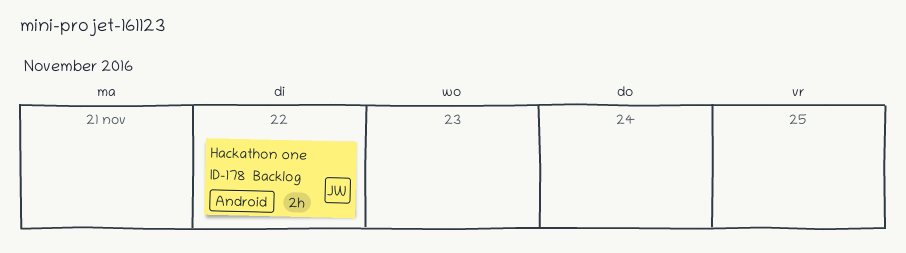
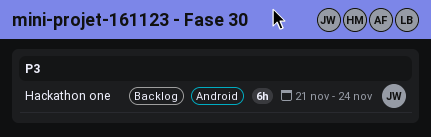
Hackathon one, estimate: 2h -> 6h
Hackathon one, due: Nov 22 -> Nov 24

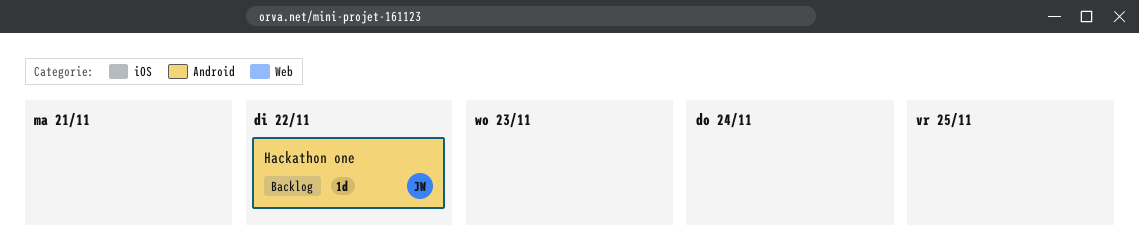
Hackathon one, estimate: 6h -> 1d
Hackathon one, due: Nov 24 -> Nov 22

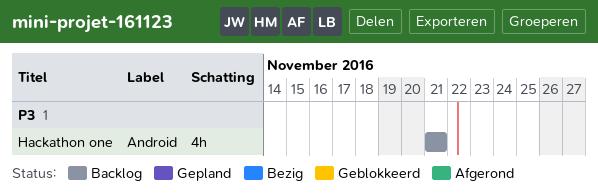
Hackathon one, estimate: 1d -> 4h
Hackathon one, due: Nov 22 -> Nov 21

